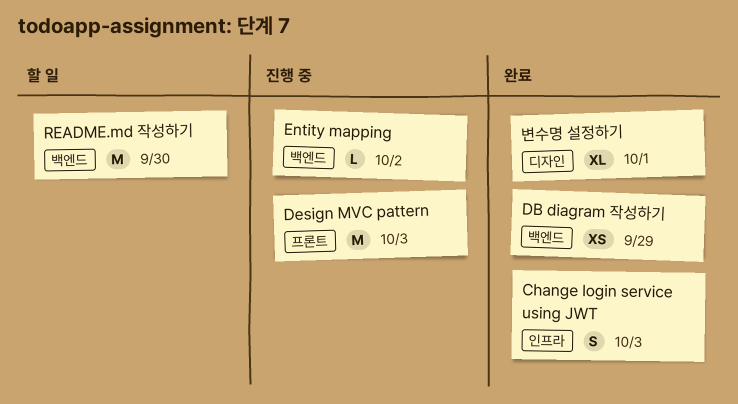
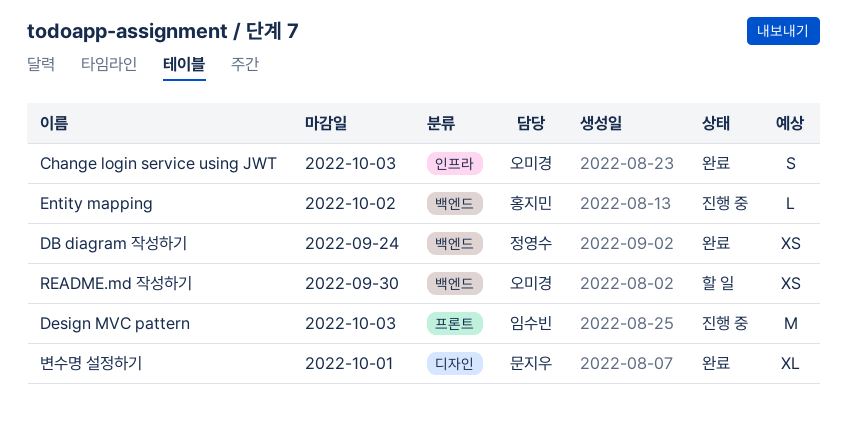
DB diagram 작성하기, due: Sep 29 -> Sep 24
README.md 작성하기, estimate: M -> XS

